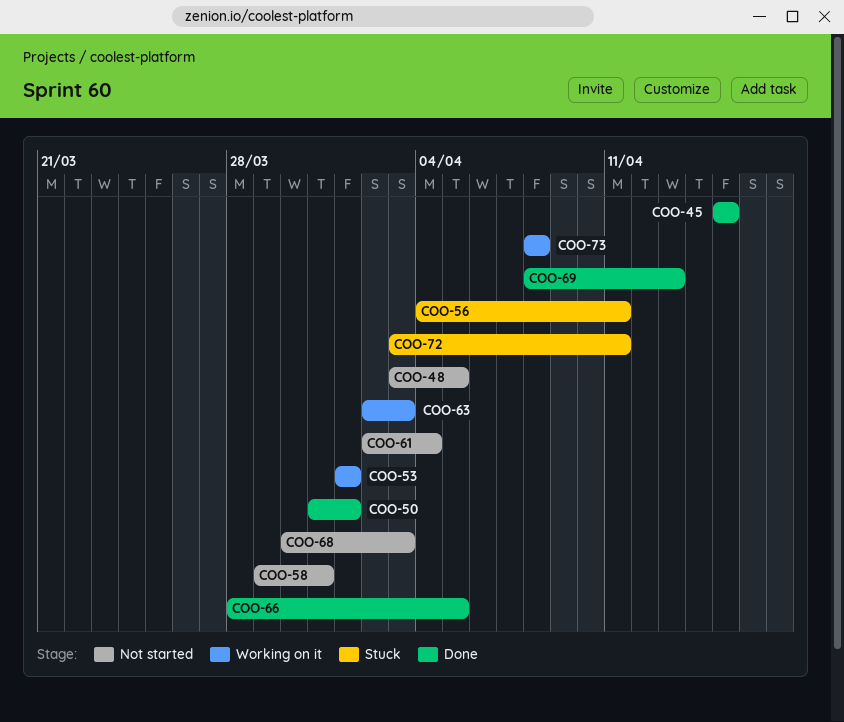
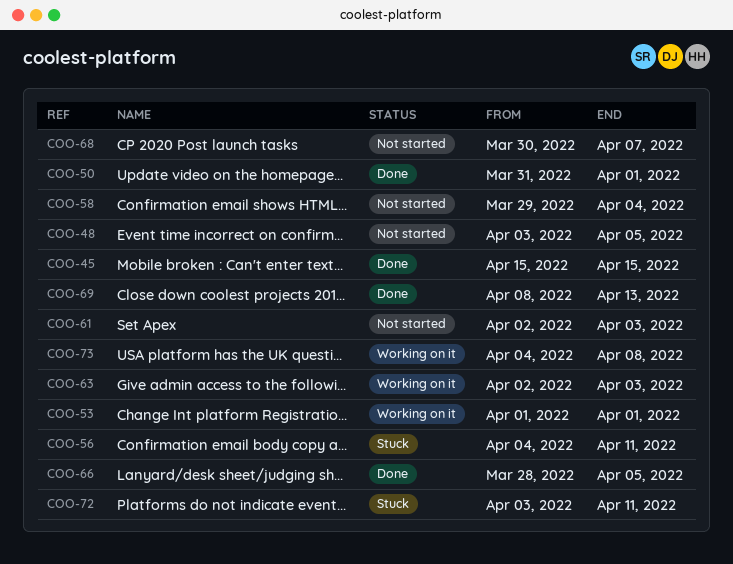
COO-58, due: Mar 31 -> Apr 4
COO-61, due: Apr 4 -> Apr 3
COO-68, due: Apr 3 -> Apr 7
COO-73, start: Apr 8 -> Apr 4

